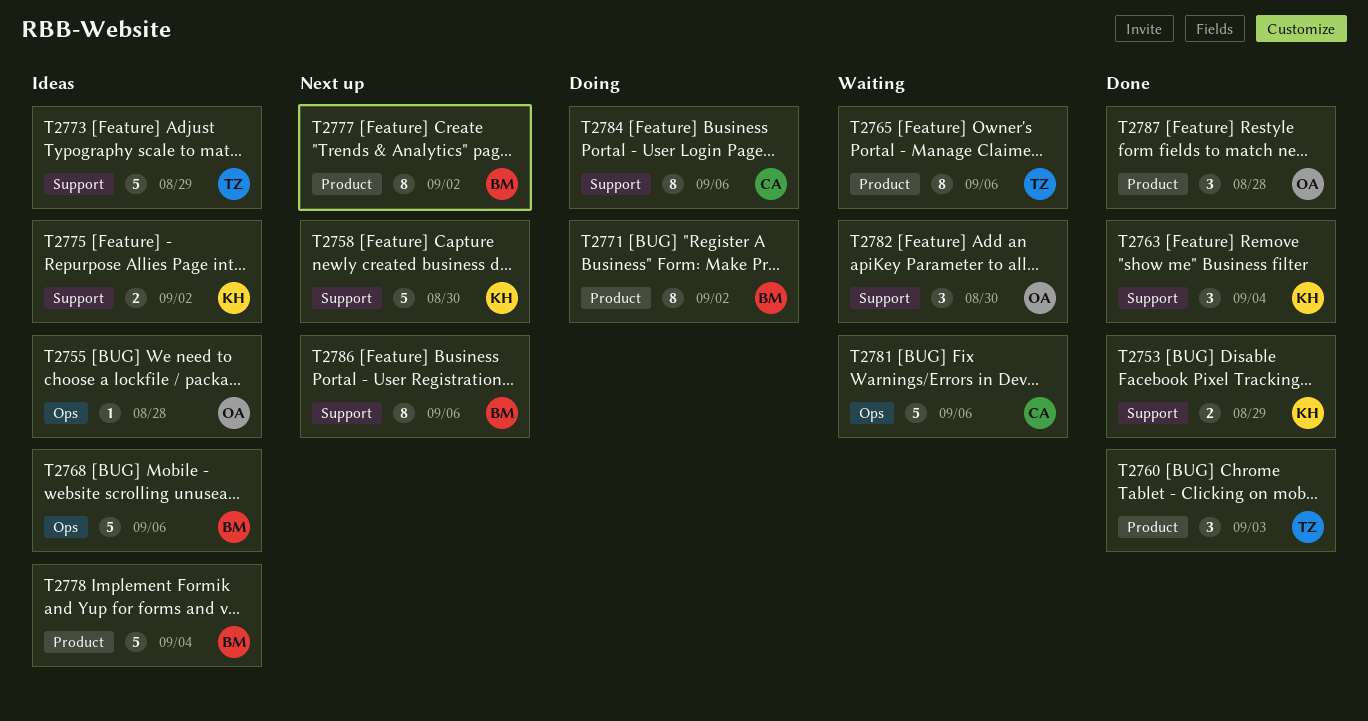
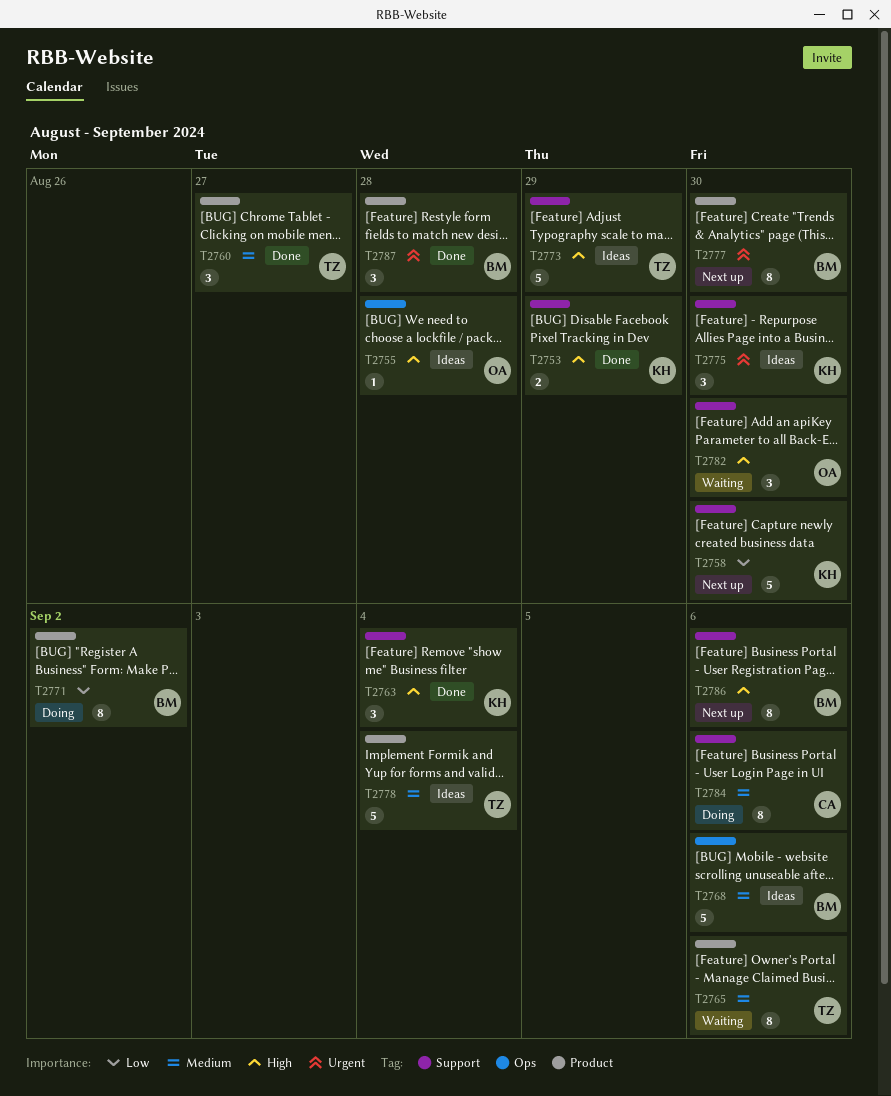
T2760, due: Sep 3 -> Aug 27
T2775, estimate: 2 -> 3
T2775, due: Sep 2 -> Aug 30
T2777, due: Sep 2 -> Aug 30
T2778, owner: BM -> TZ
T2781: present -> none
T2787, owner: OA -> BM

